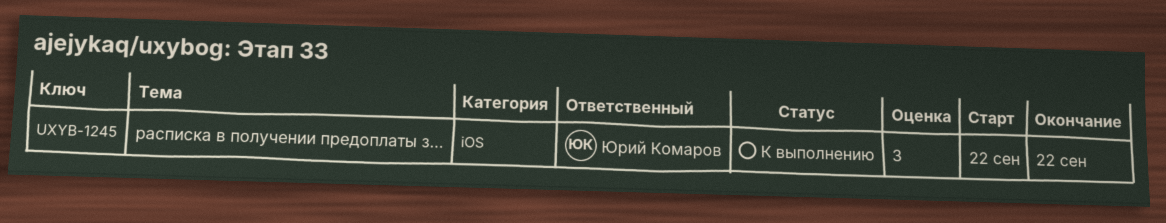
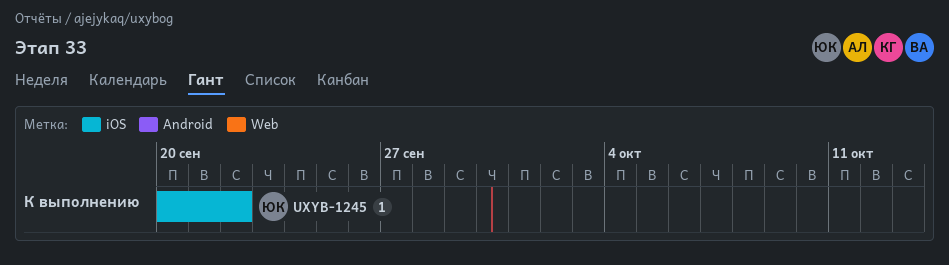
UXYB-1245, estimate: 3 -> 1
UXYB-1245, start: Sep 22 -> Sep 20

